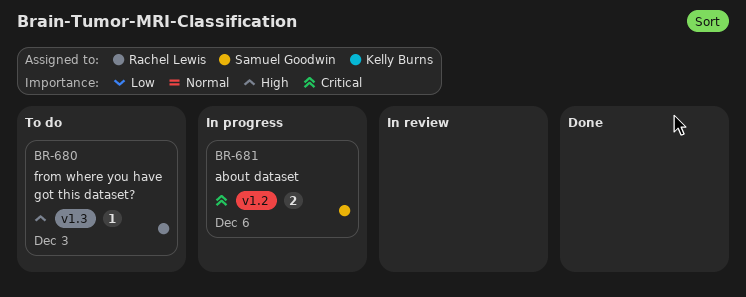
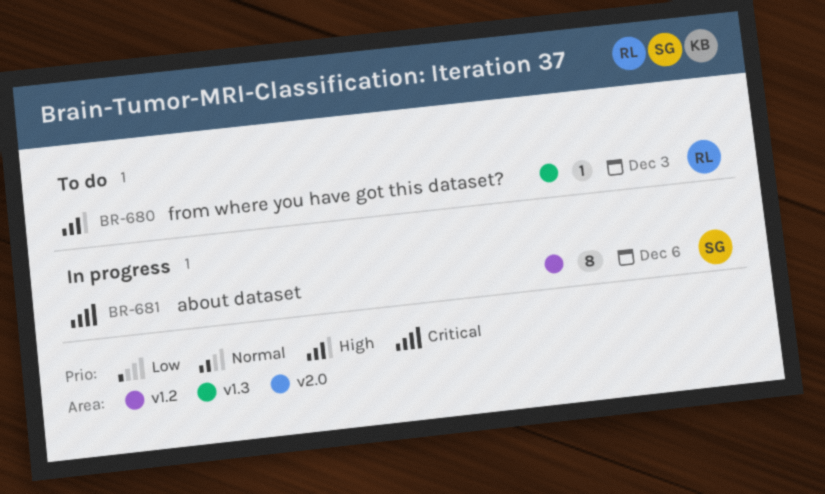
BR-681, estimate: 2 -> 8

